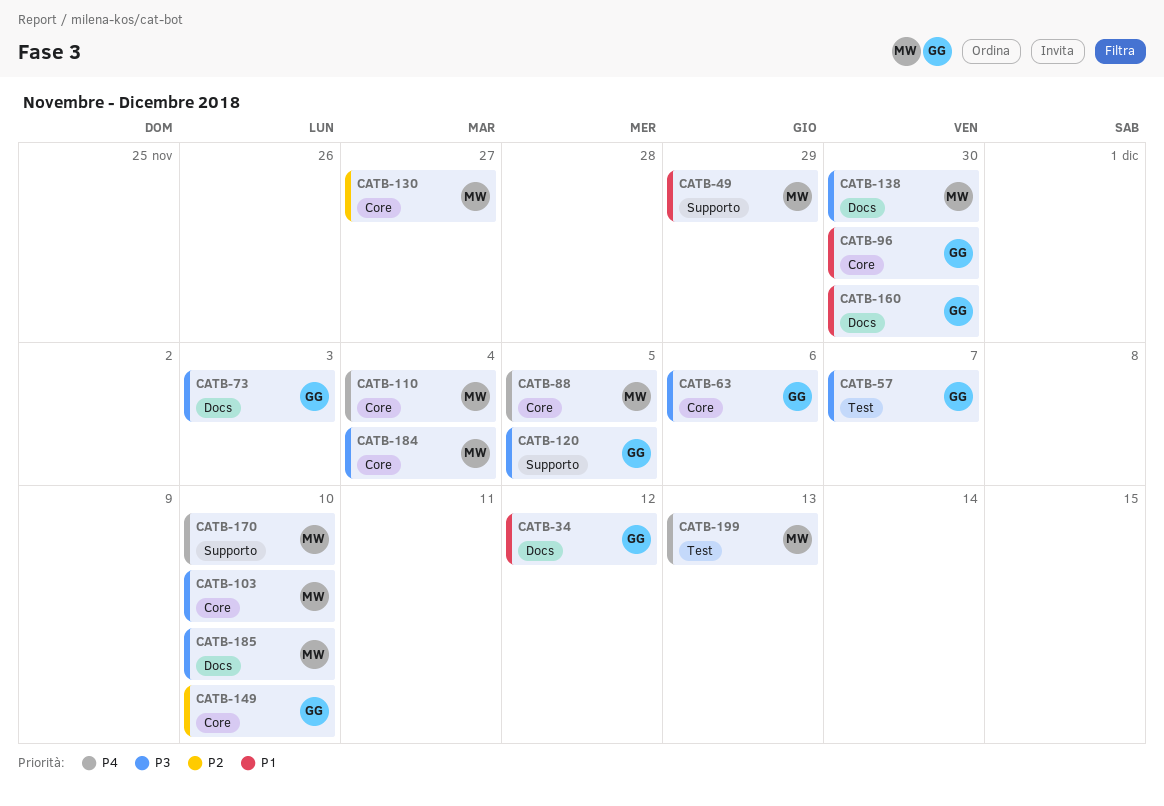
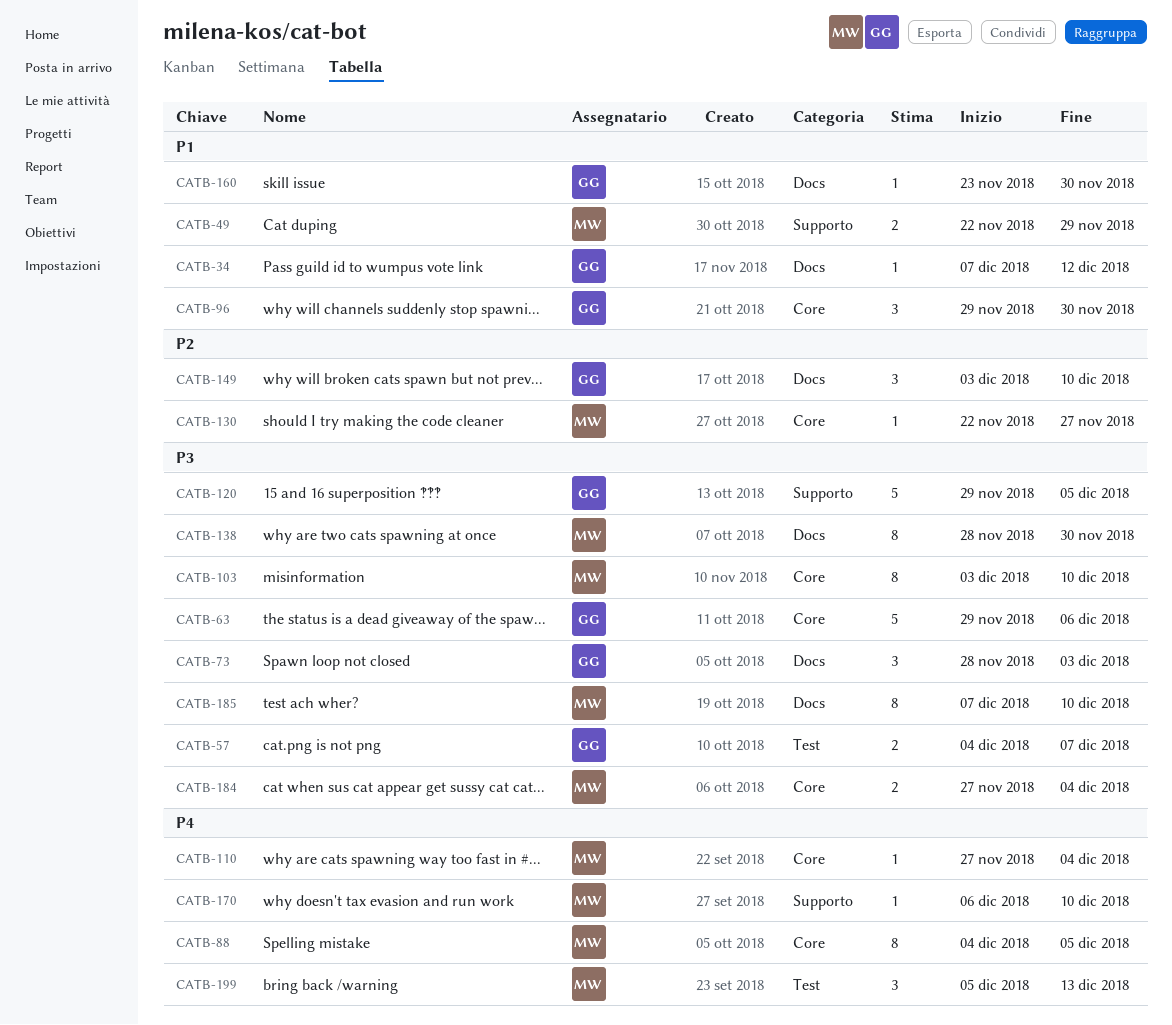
CATB-149, label: Core -> Docs

